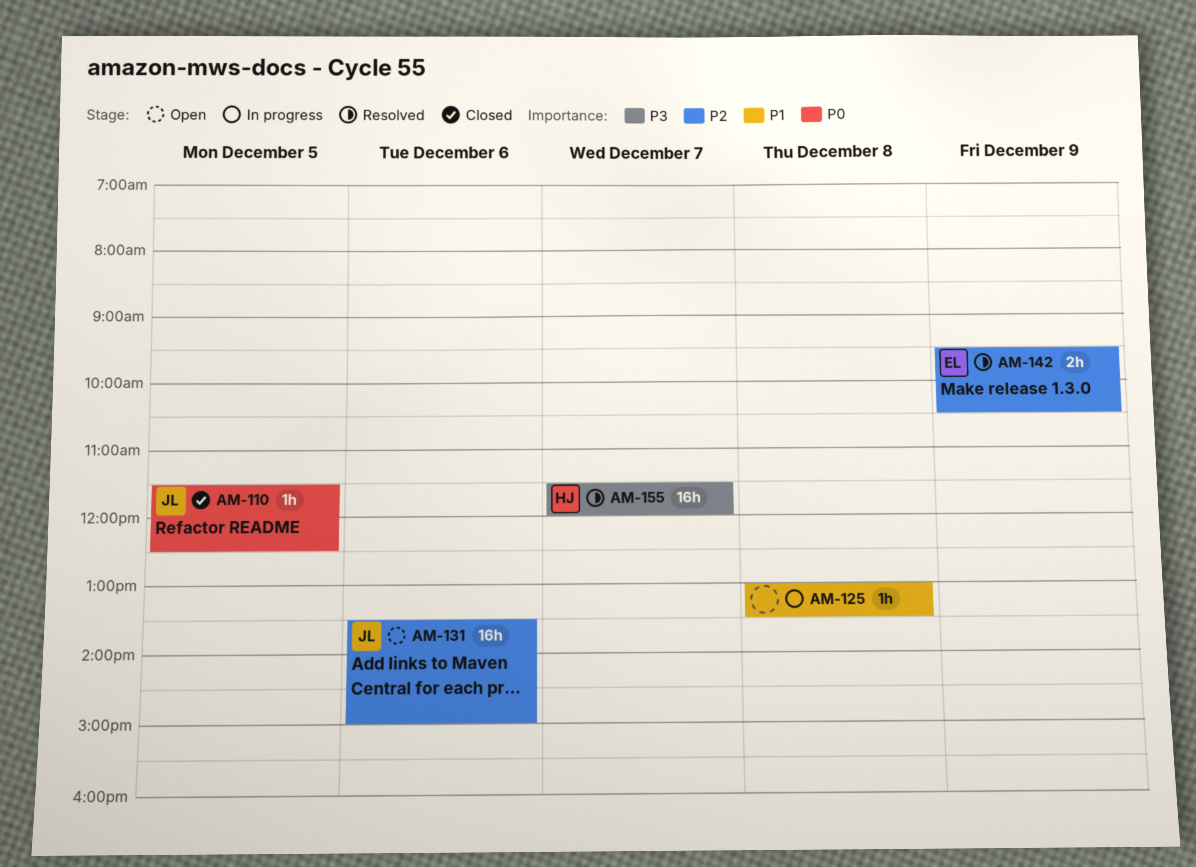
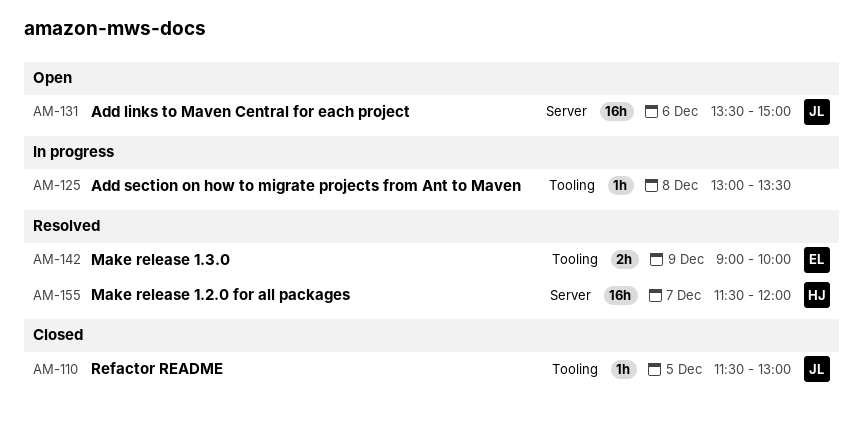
AM-110, ends: 12:30 -> 13:00
AM-142, begins: 09:30 -> 09:00
AM-142, ends: 10:30 -> 10:00

